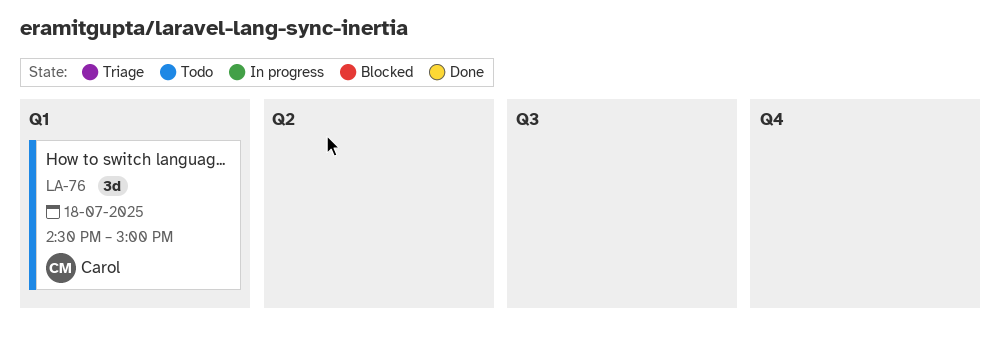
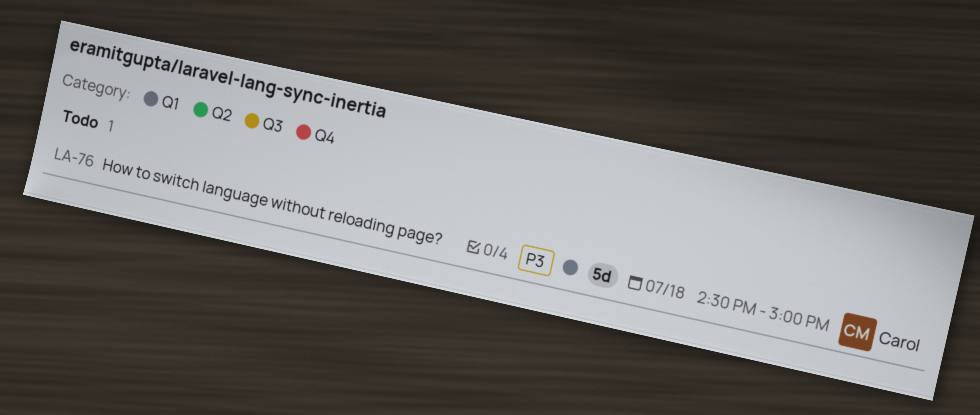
LA-76, estimate: 3d -> 5d

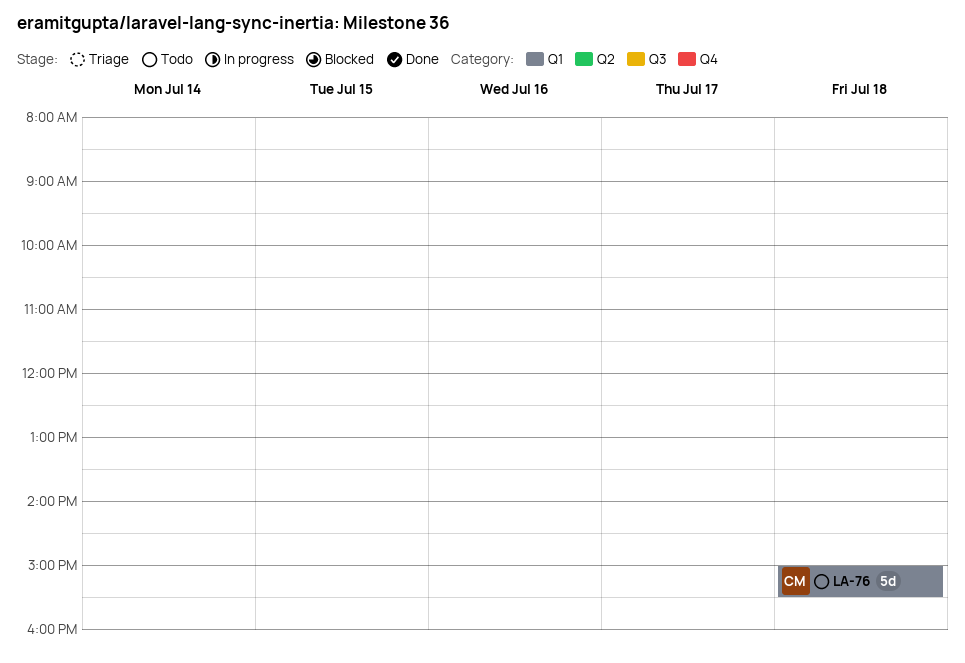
LA-76, begins: 14:30 -> 15:00
LA-76, ends: 15:00 -> 15:30

